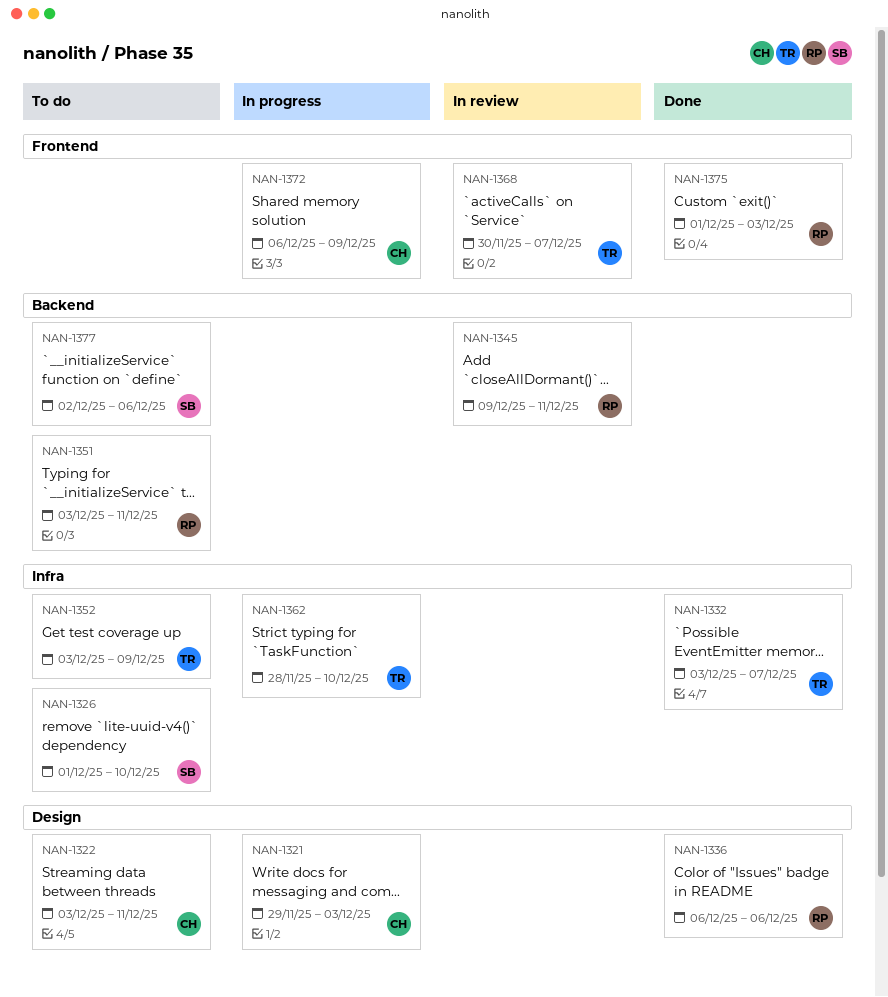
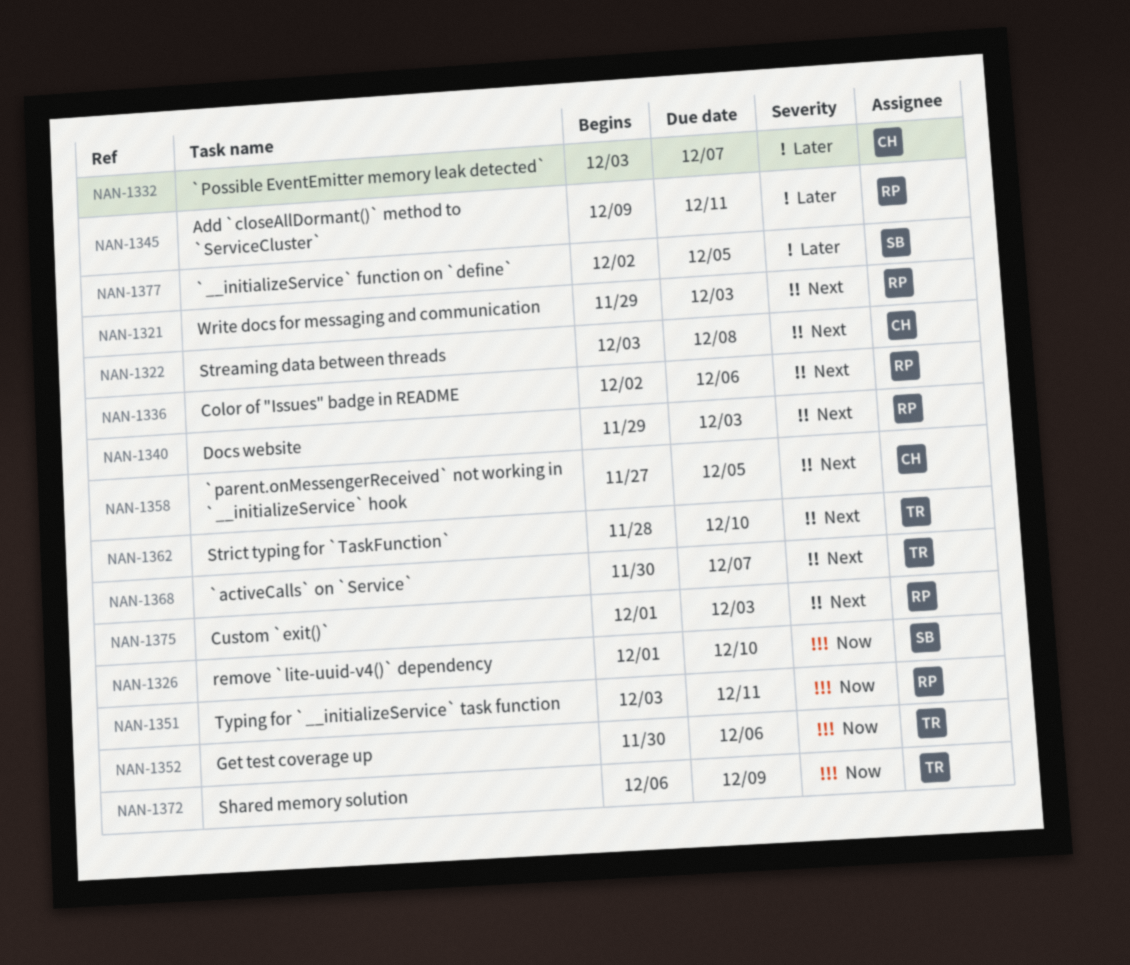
NAN-1321, owner: CH -> RP
NAN-1322, due: Dec 11 -> Dec 8
NAN-1332, owner: TR -> CH
NAN-1336, start: Dec 6 -> Dec 2
NAN-1340: none -> present
NAN-1352, start: Dec 3 -> Nov 30
NAN-1352, due: Dec 9 -> Dec 6
NAN-1358: none -> present
NAN-1372, owner: CH -> TR
NAN-1377, due: Dec 6 -> Dec 5

